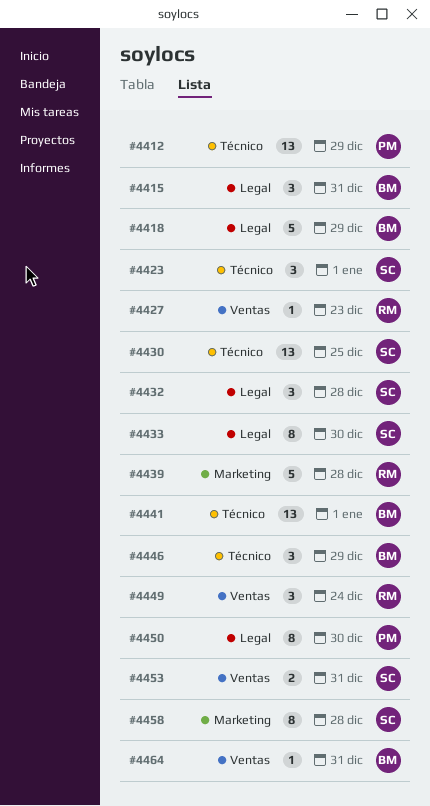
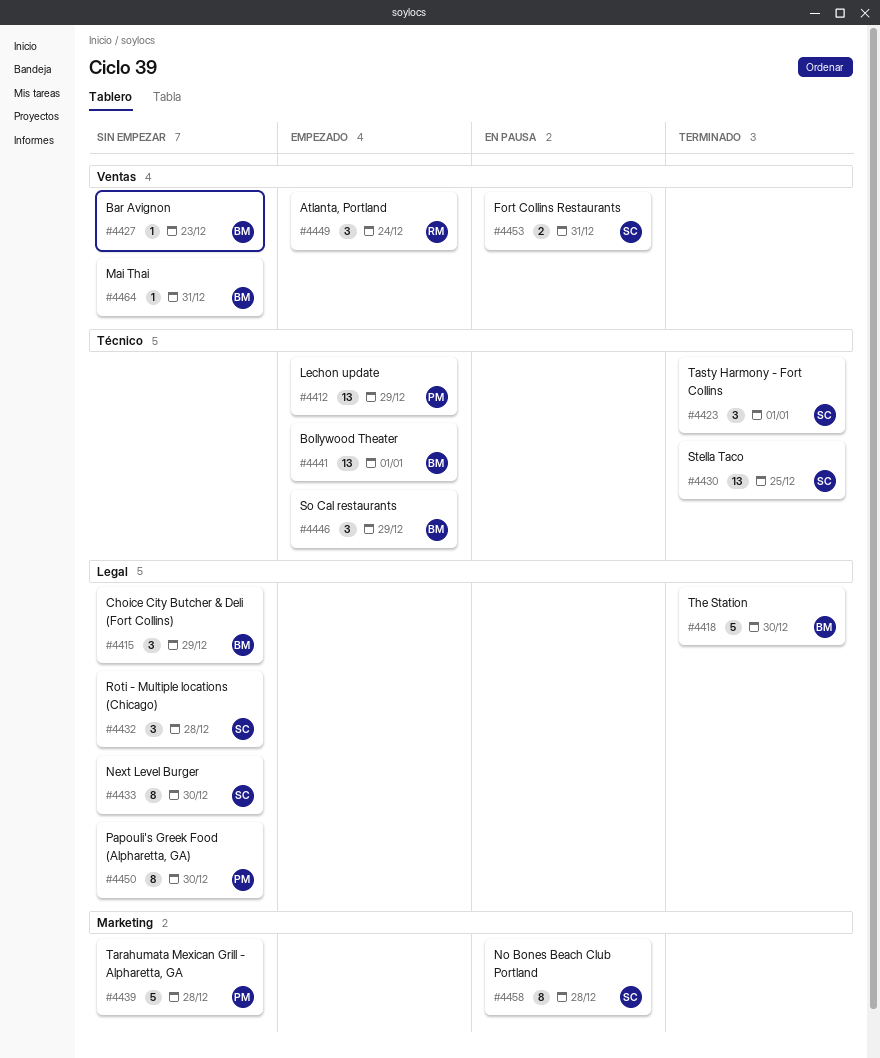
#4415, due: Dec 31 -> Dec 29
#4418, due: Dec 29 -> Dec 30
#4427, owner: RM -> BM
#4439, owner: RM -> PM

